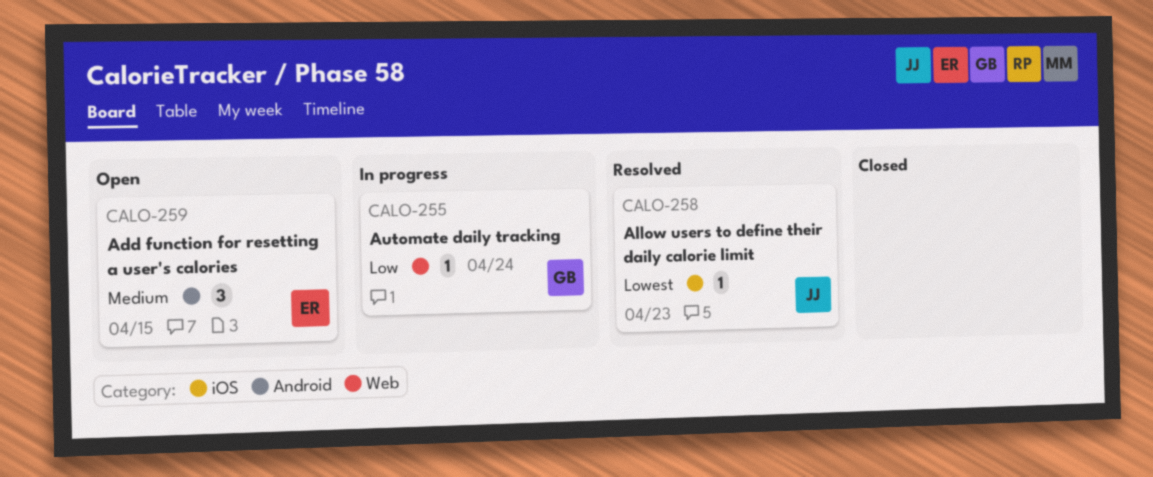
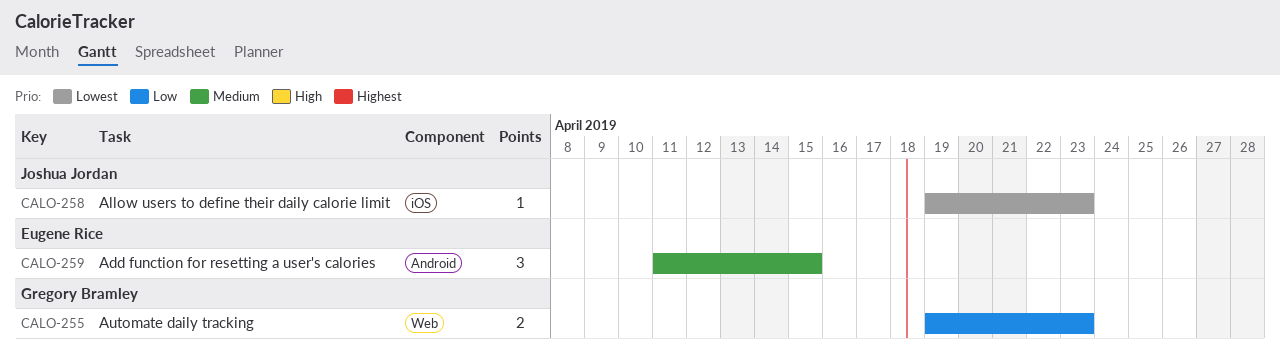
CALO-255, estimate: 1 -> 2
CALO-255, due: Apr 24 -> Apr 23

